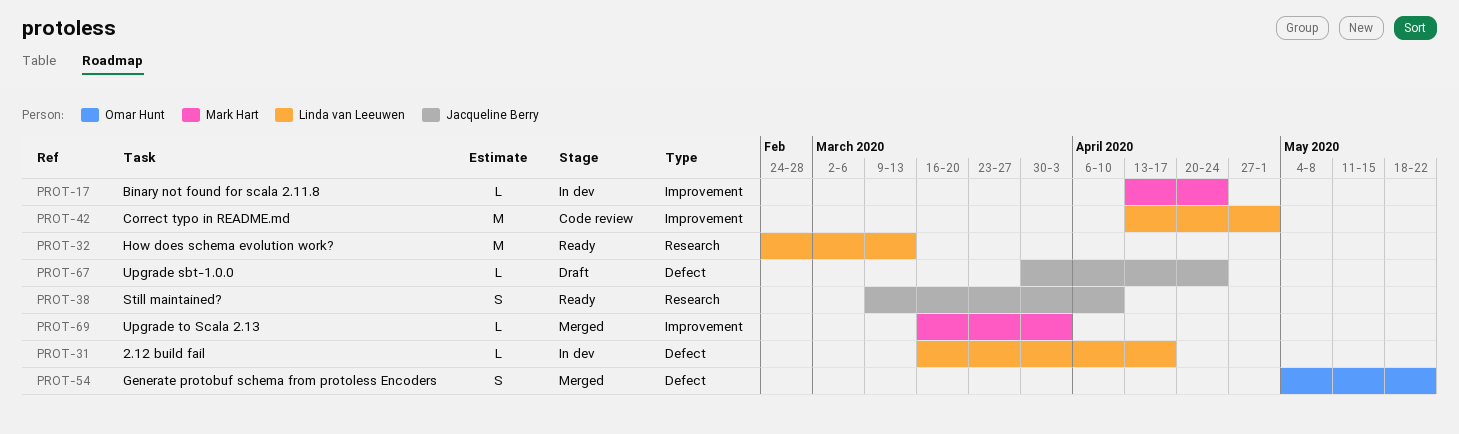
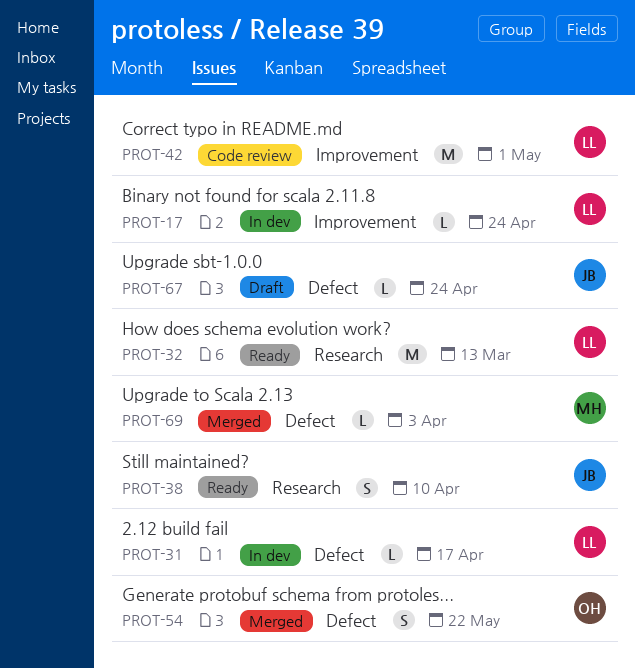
PROT-17, owner: Mark Hart -> Linda van Leeuwen
PROT-69, label: Improvement -> Defect

